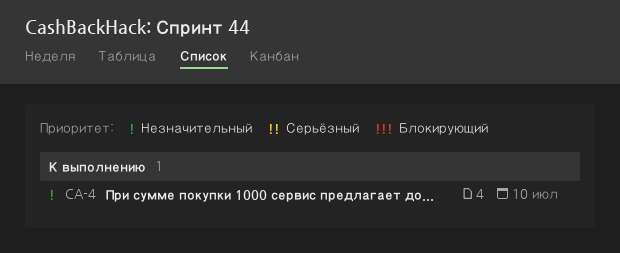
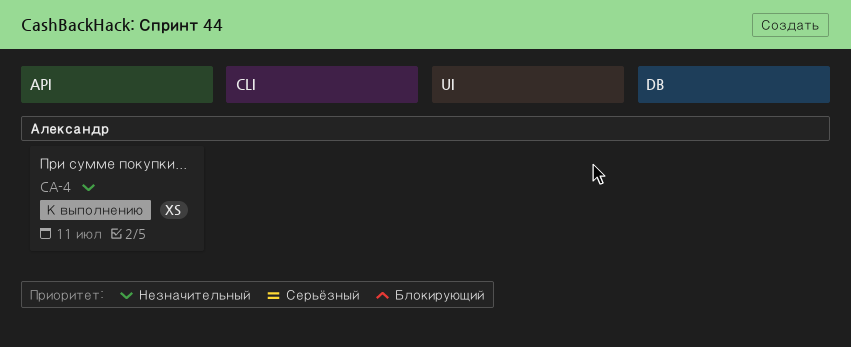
CA-4, due: Jul 10 -> Jul 11

